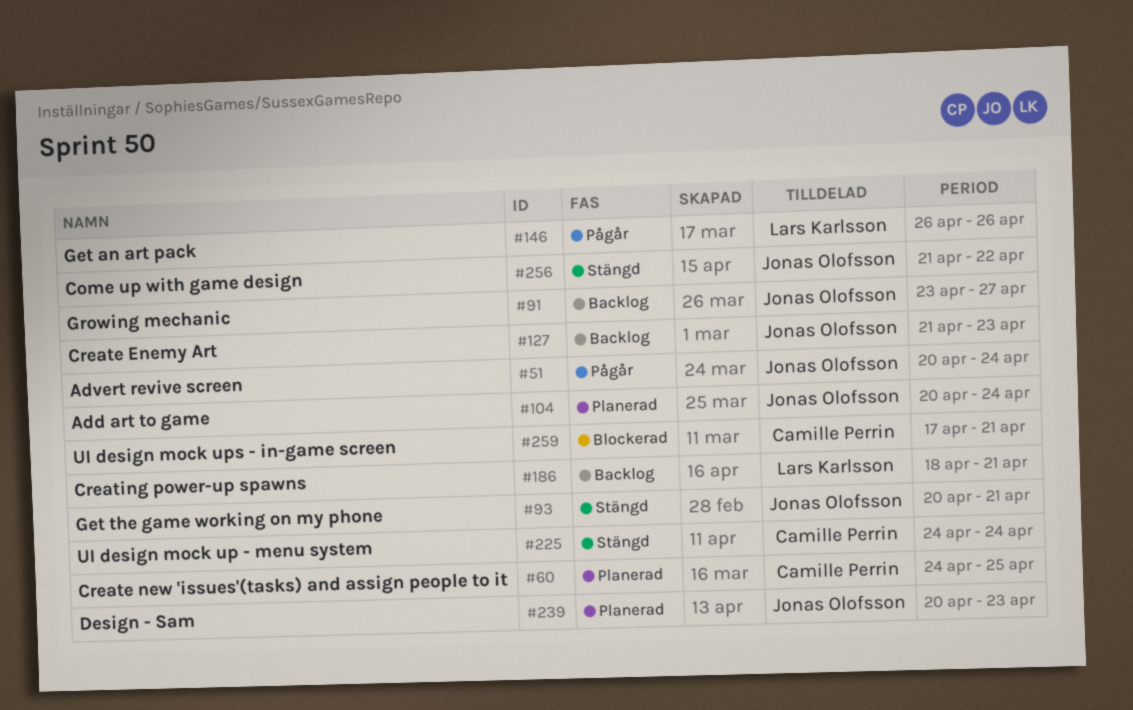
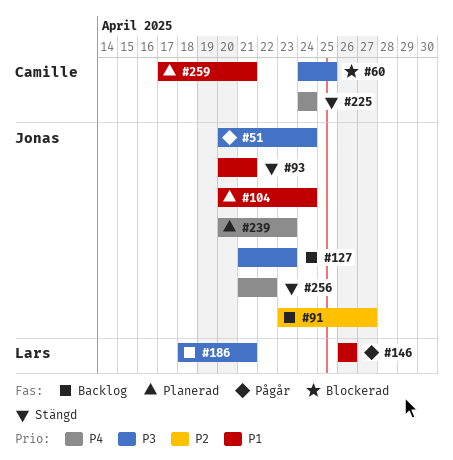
#60, status: Planerad -> Blockerad
#259, status: Blockerad -> Planerad

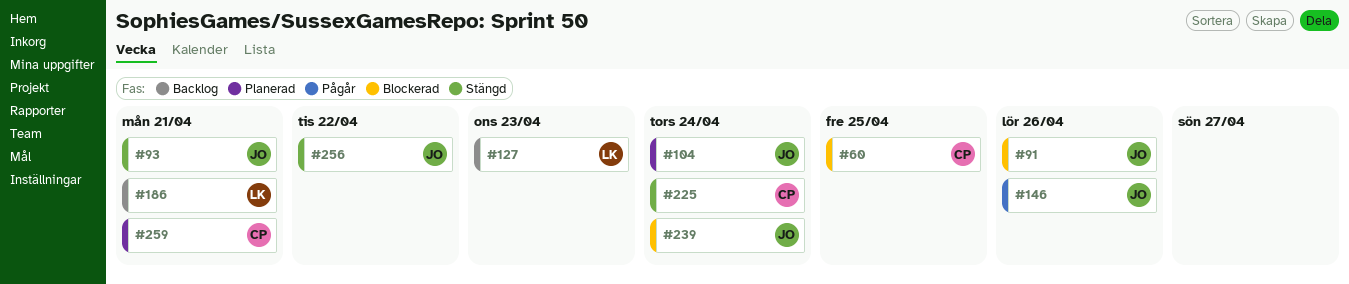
#51: present -> none
#91, status: Backlog -> Blockerad
#91, due: Apr 27 -> Apr 26
#127, owner: Jonas -> Lars
#146, owner: Lars -> Jonas
#239, status: Planerad -> Blockerad
#239, due: Apr 23 -> Apr 24

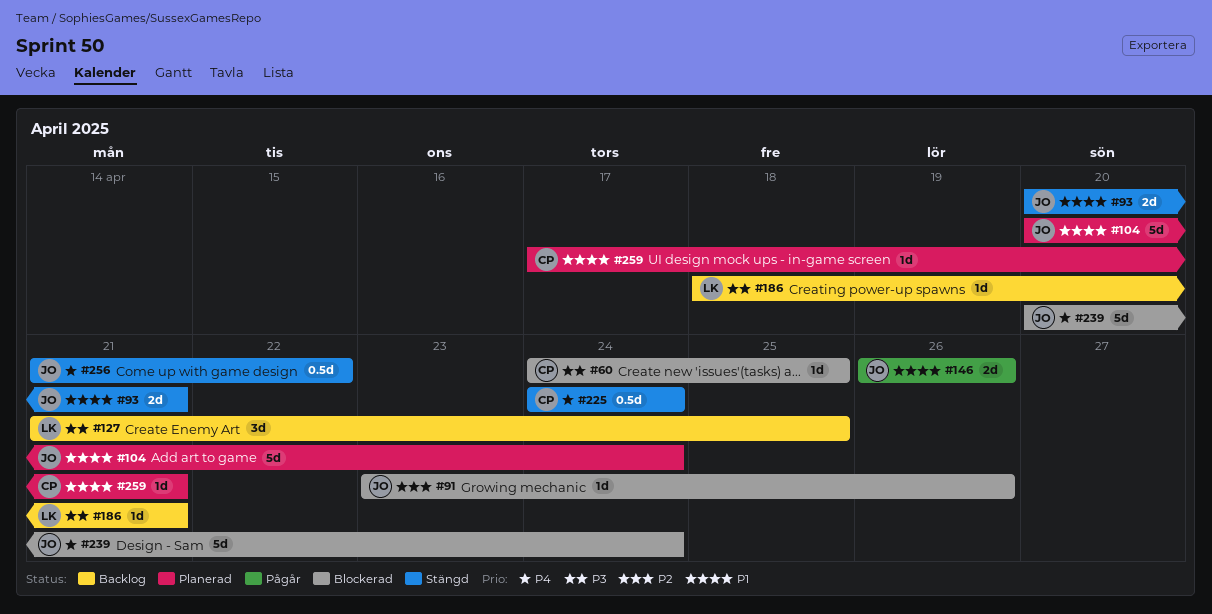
#127, due: Apr 23 -> Apr 25

